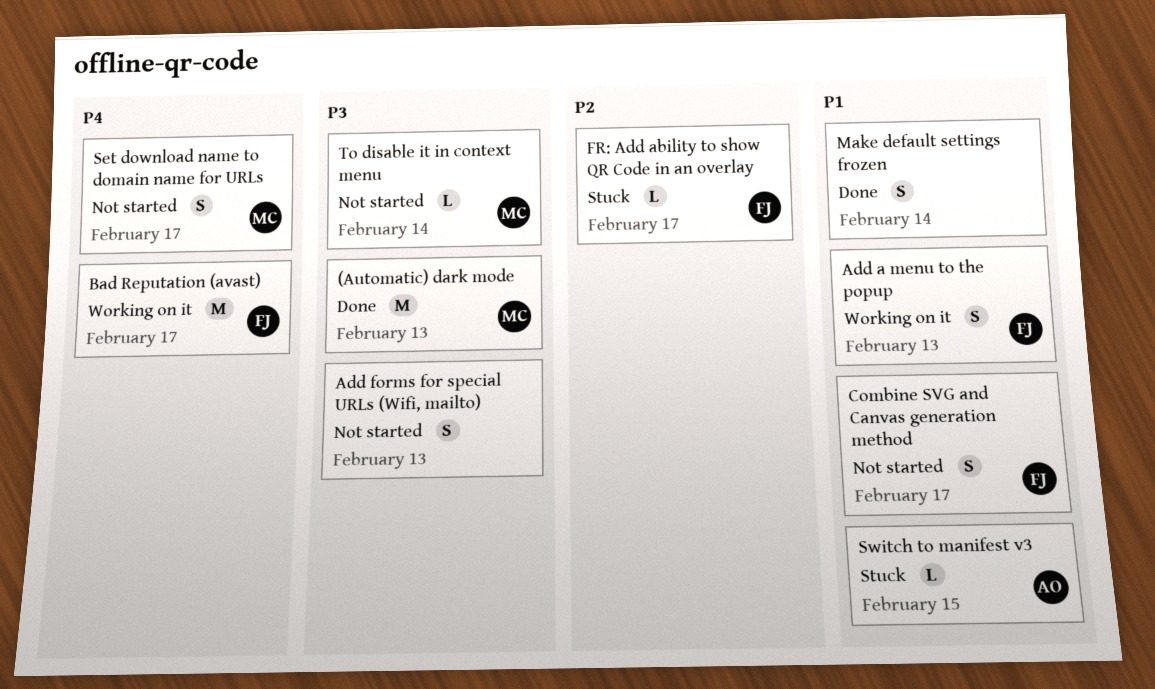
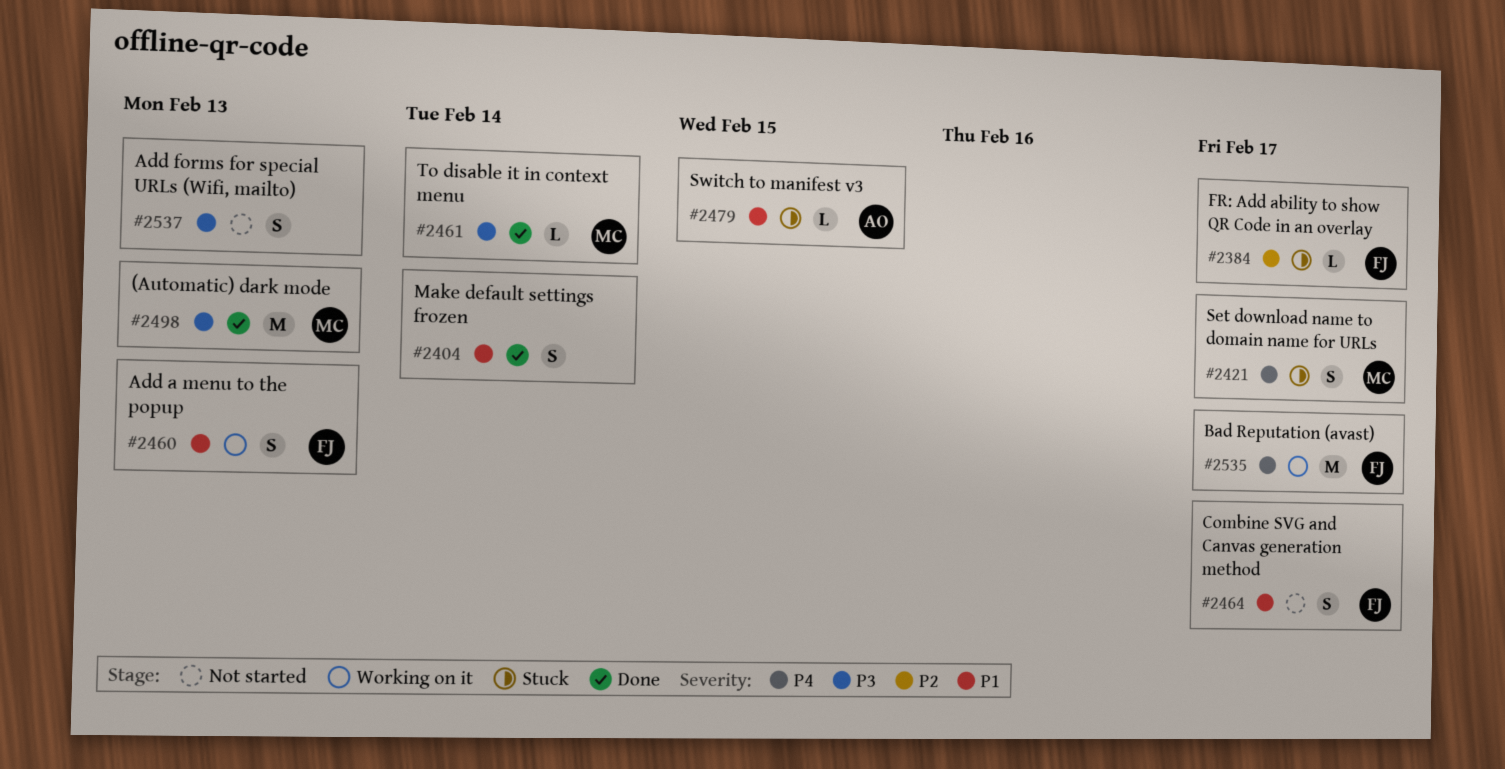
Set download name to domain name for URLs, status: Not started -> Stuck
To disable it in context menu, status: Not started -> Done

